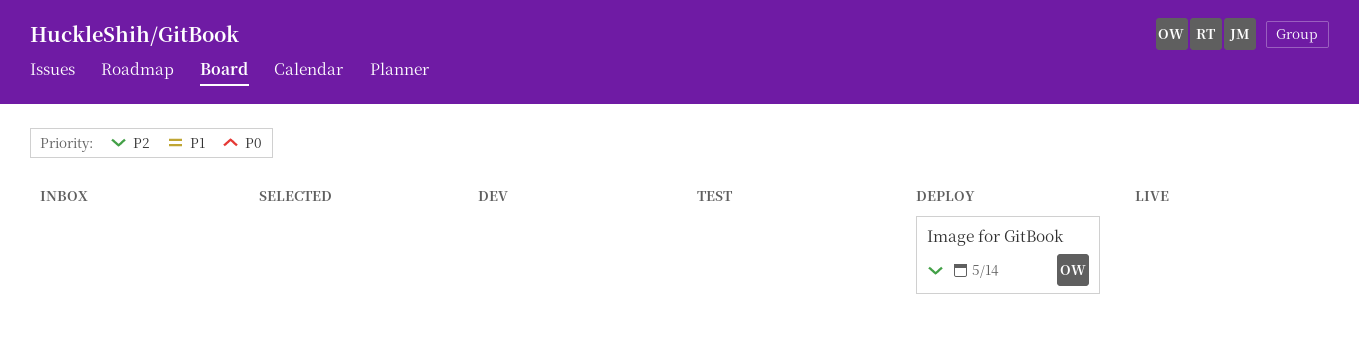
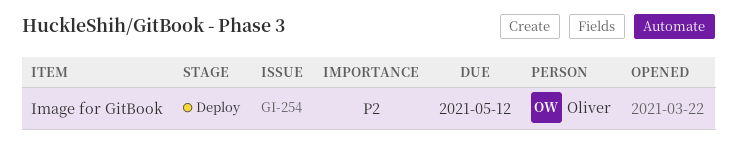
Image for GitBook, due: May 14 -> May 12

